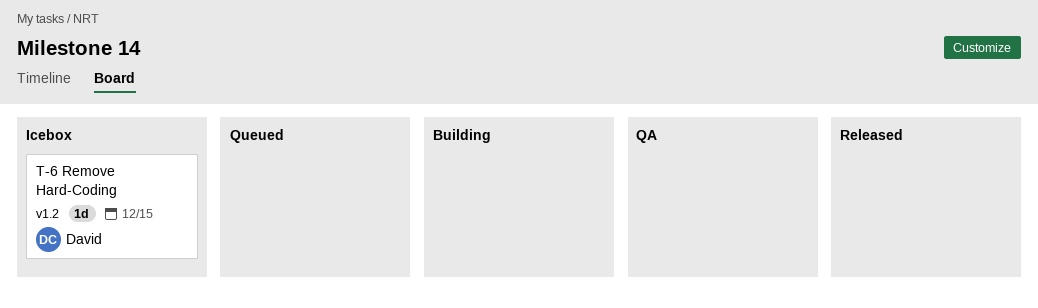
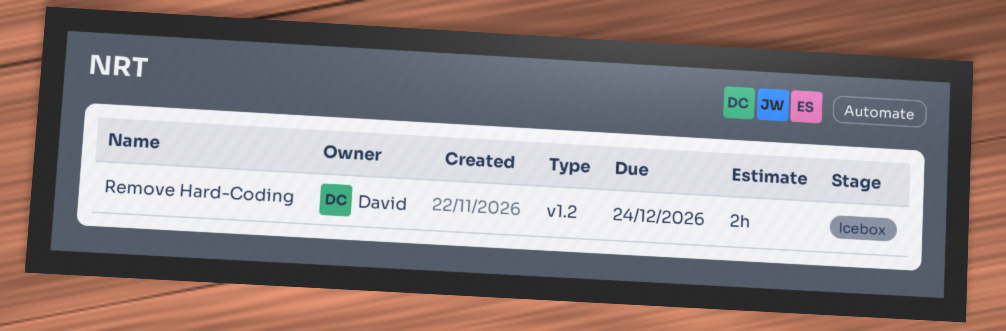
Remove Hard-Coding, estimate: 1d -> 2h
Remove Hard-Coding, due: Dec 15 -> Dec 24

